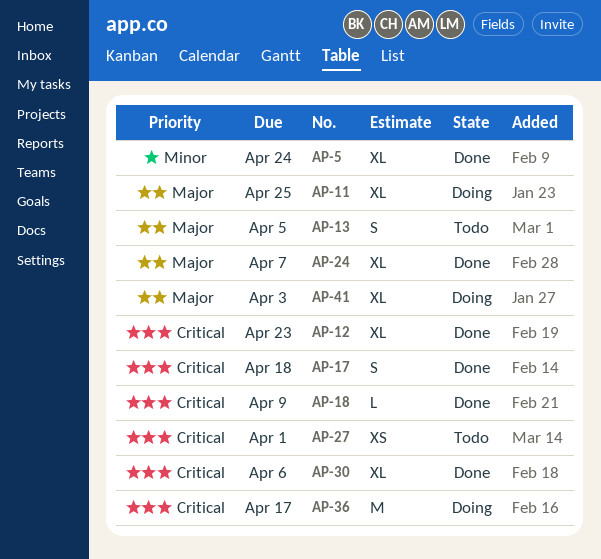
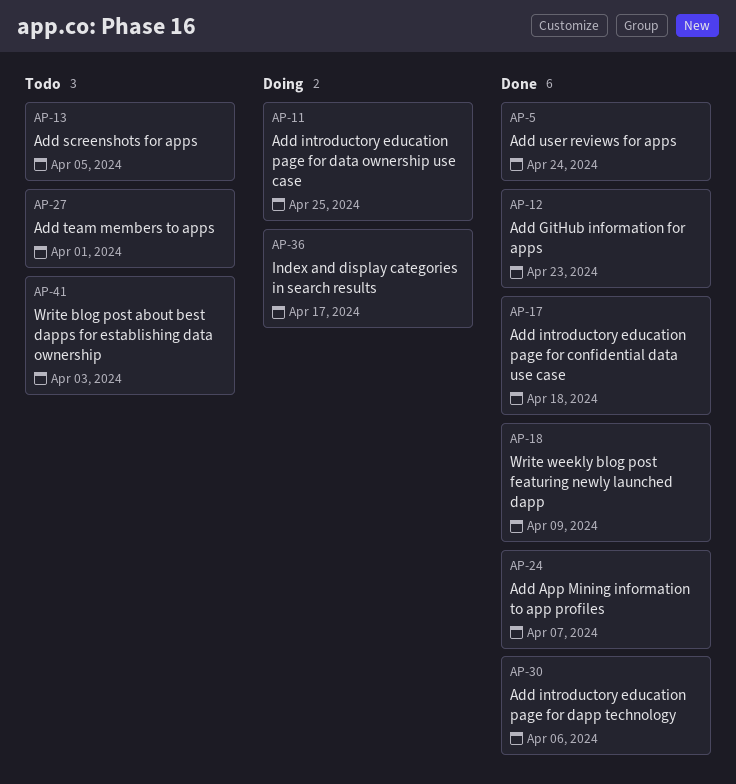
AP-41, status: Doing -> Todo

